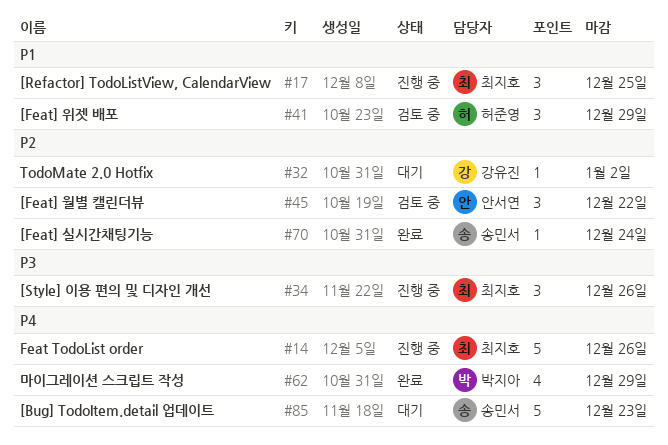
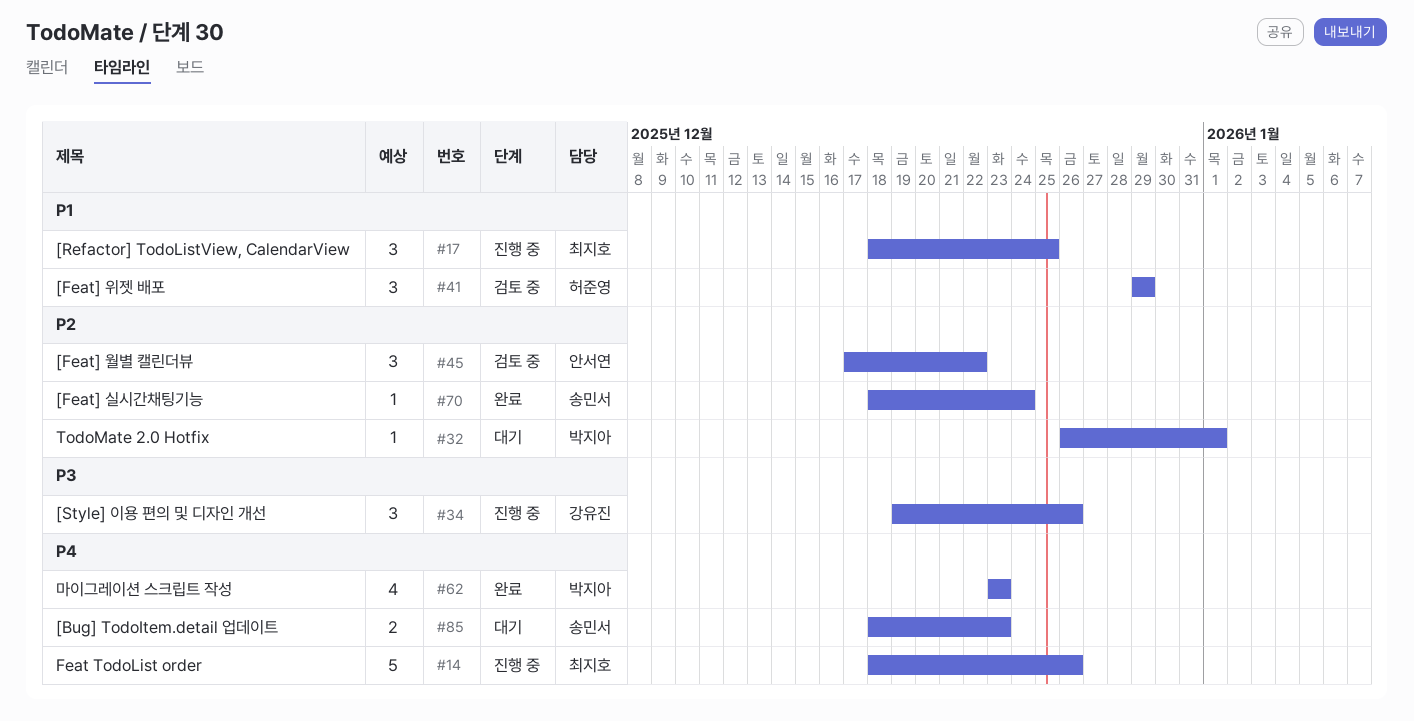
#32, owner: 강유진 -> 박지아
#32, due: Jan 2 -> Jan 1
#34, owner: 최지호 -> 강유진
#62, due: Dec 29 -> Dec 23
#85, estimate: 5 -> 2

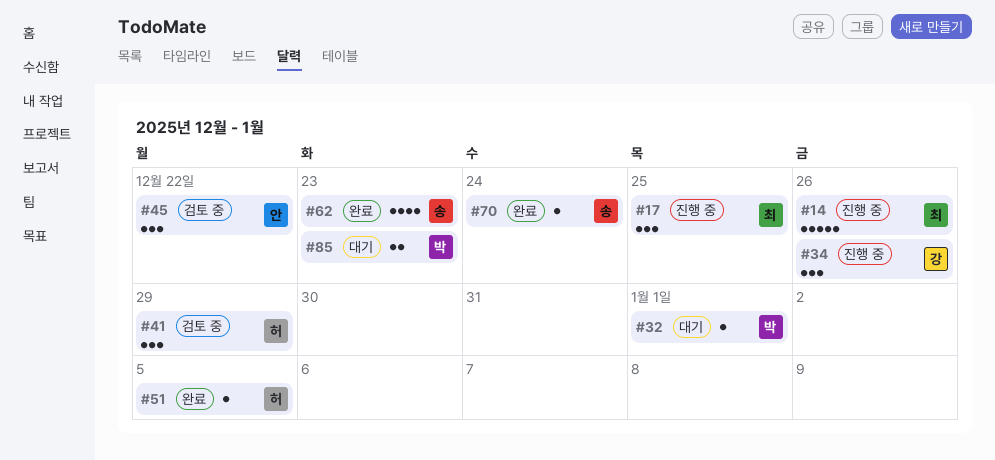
#51: none -> present
#62, owner: 박지아 -> 송민서
#85, owner: 송민서 -> 박지아

